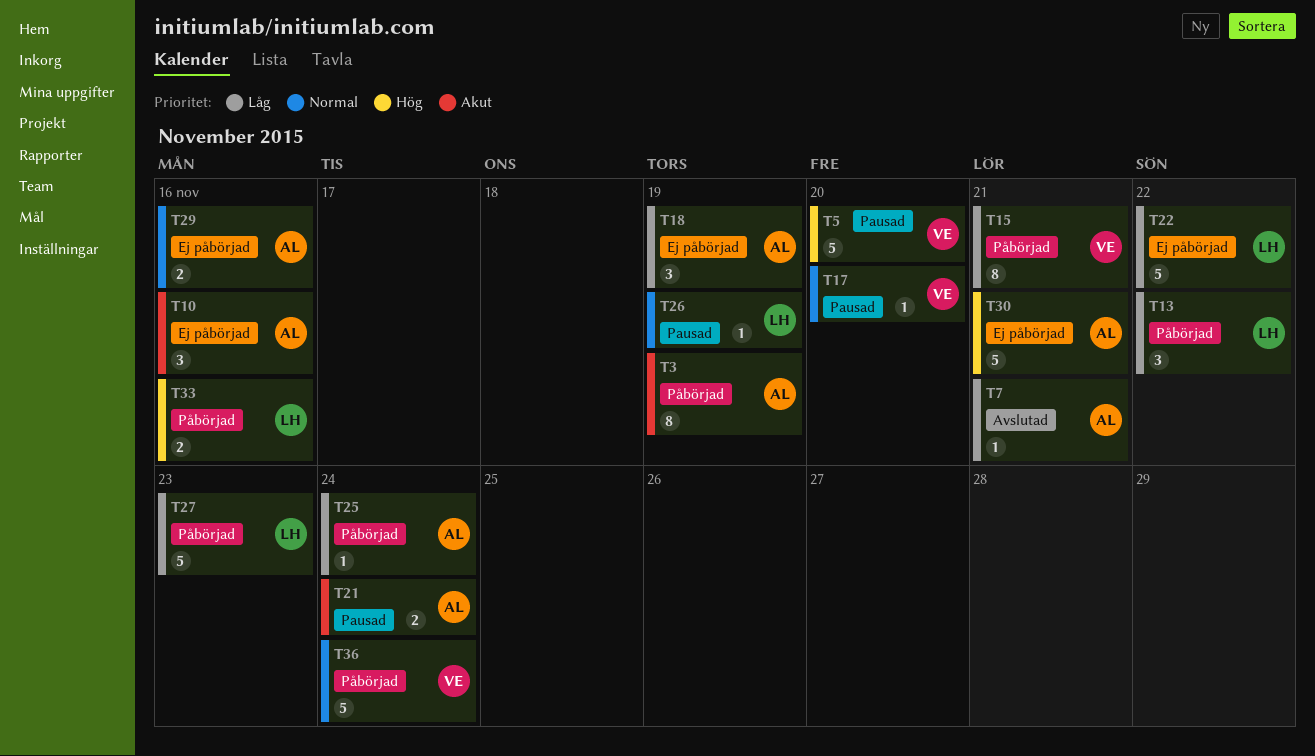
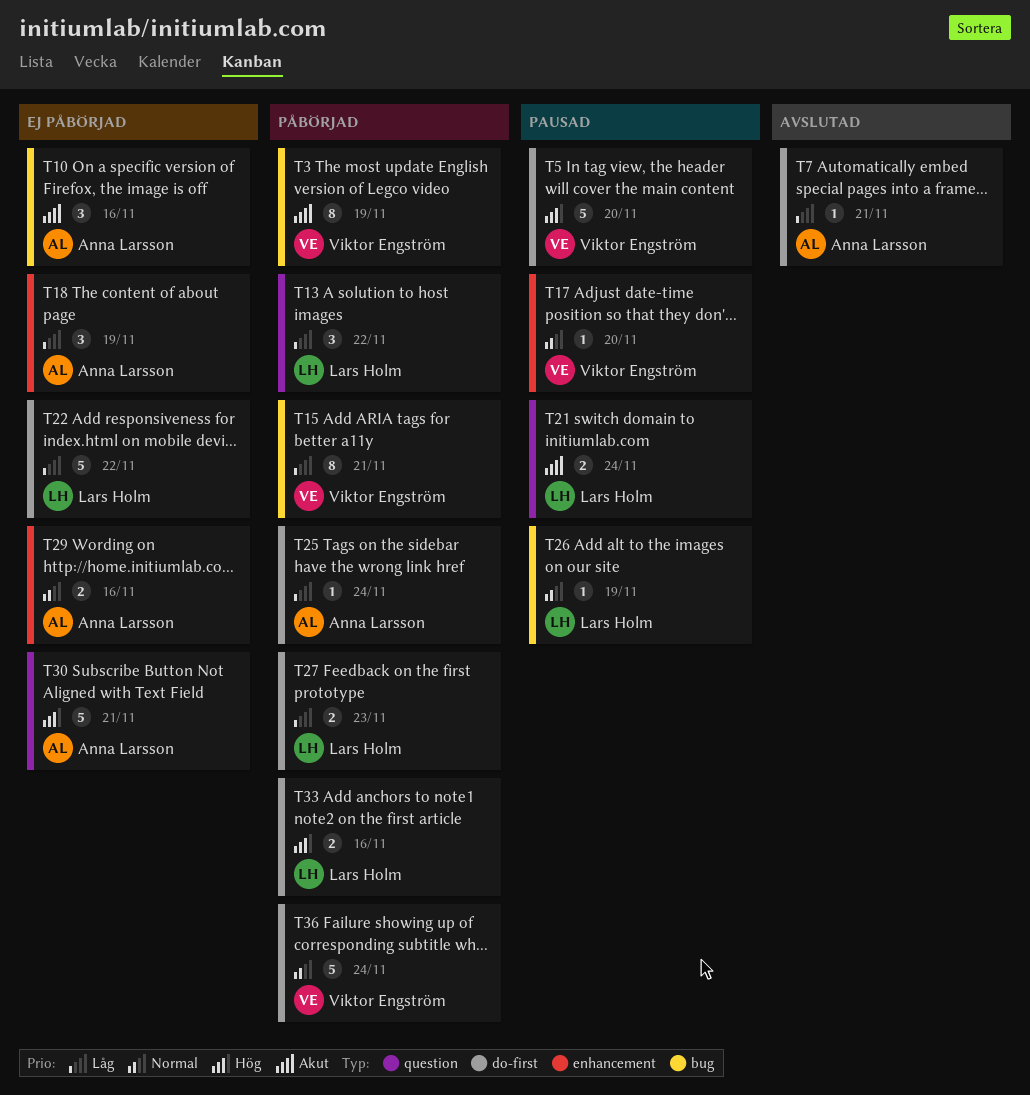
T3, owner: Anna Larsson -> Viktor Engström
T21, owner: Anna Larsson -> Lars Holm
T27, estimate: 5 -> 2

